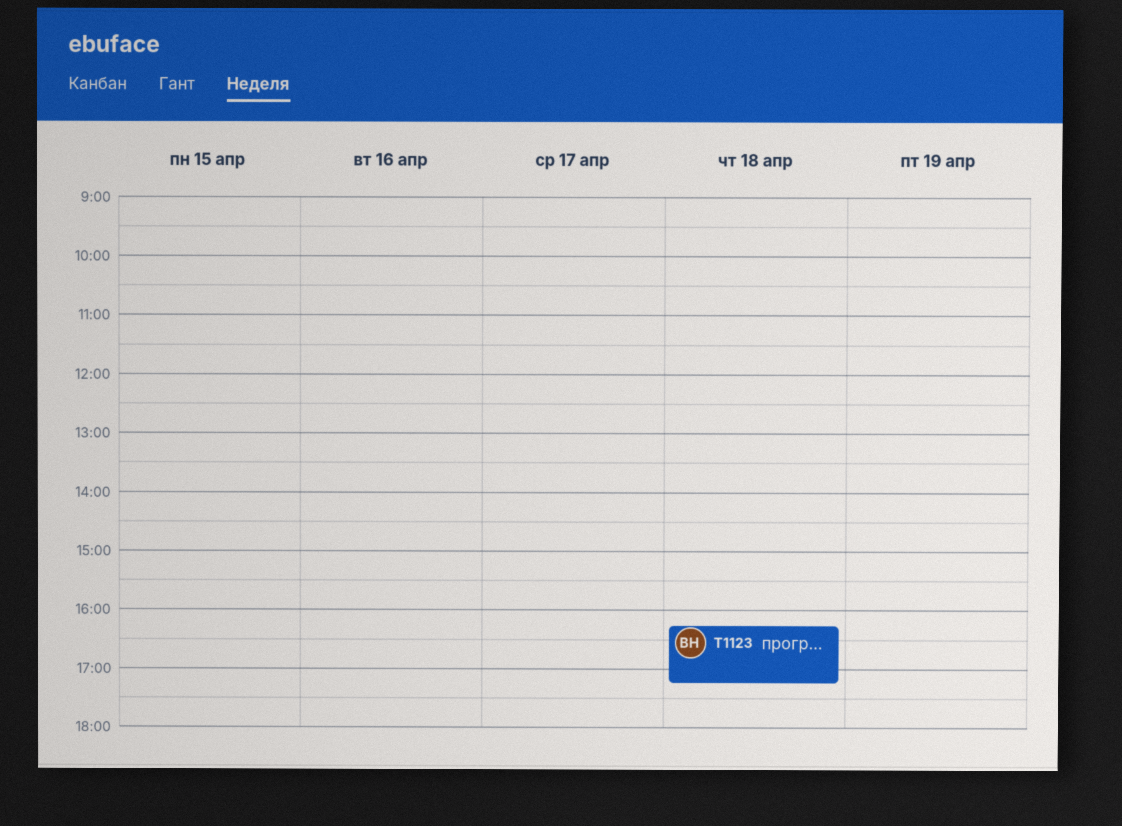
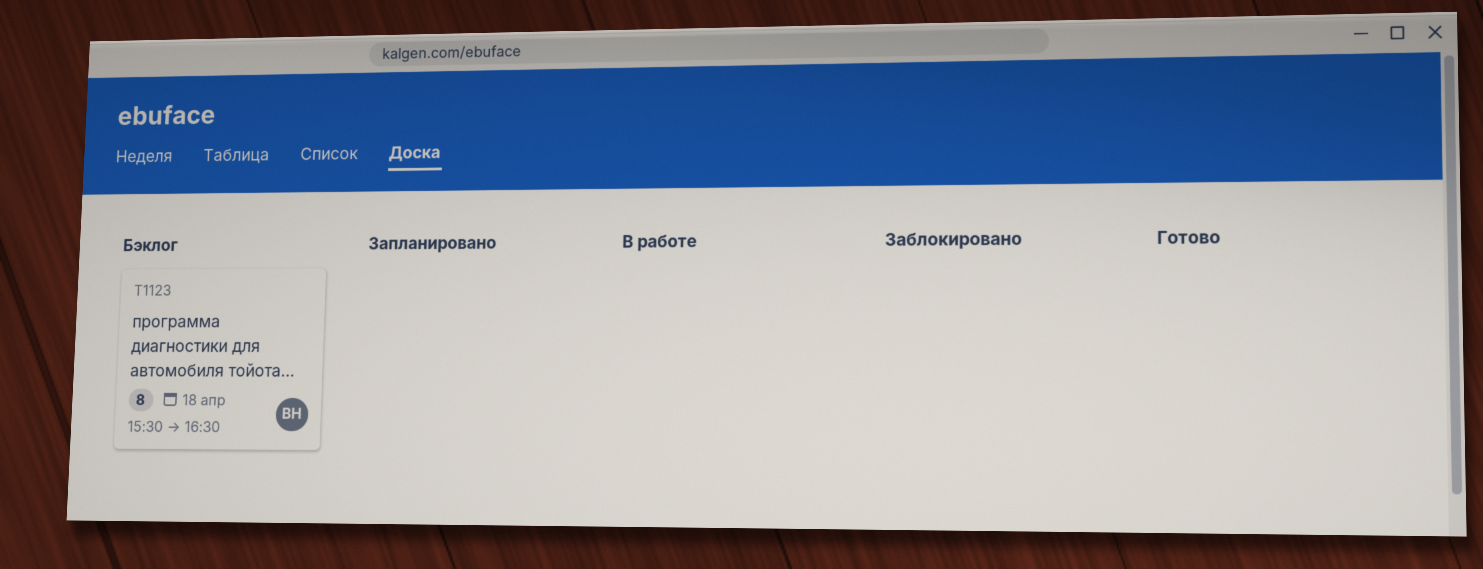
T1123, begins: 16:15 -> 15:30
T1123, ends: 17:15 -> 16:30

